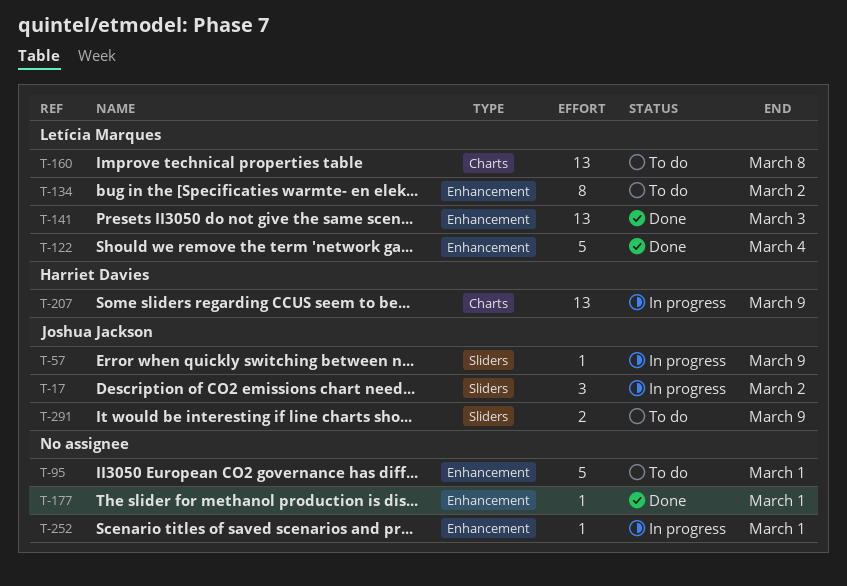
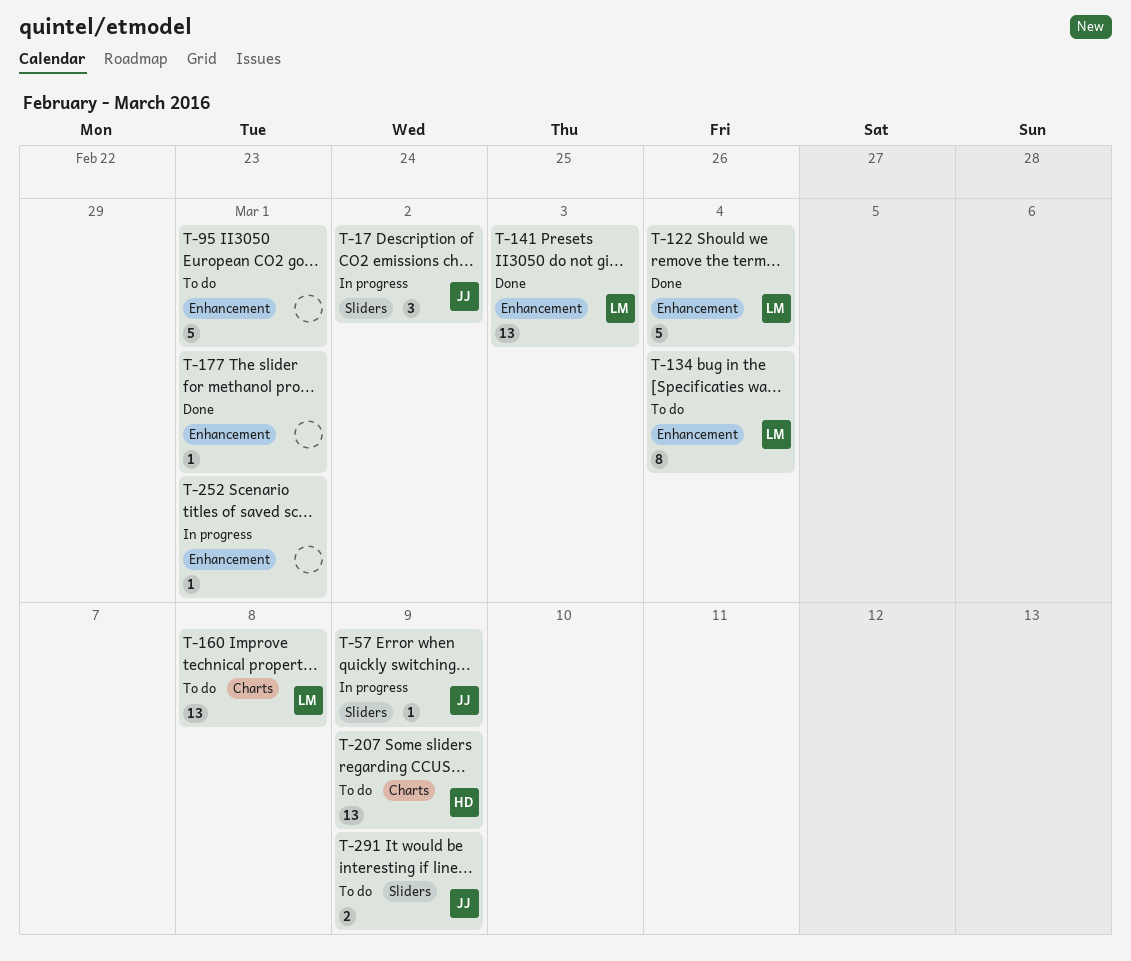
T-134, due: Mar 2 -> Mar 4
T-207, status: In progress -> To do

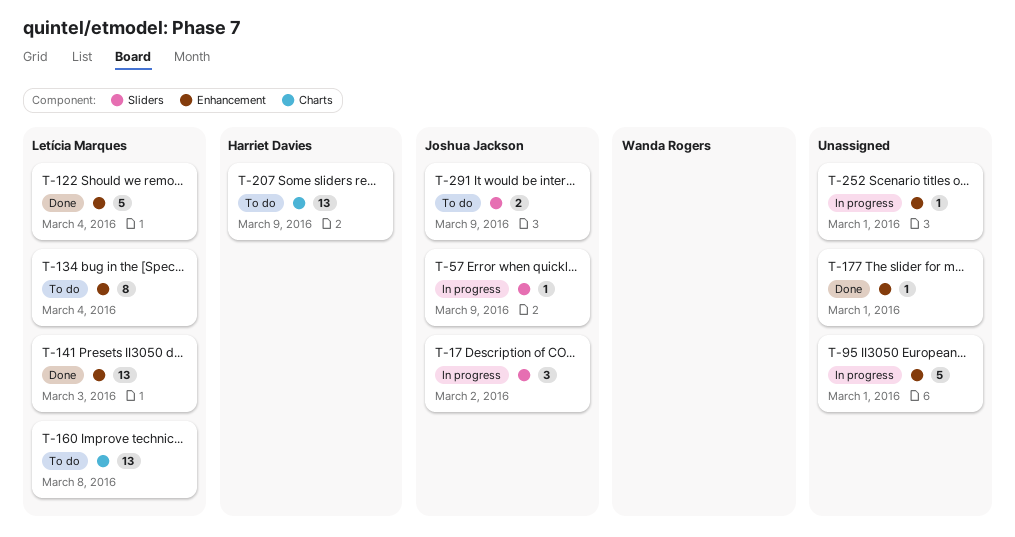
T-95, status: To do -> In progress

